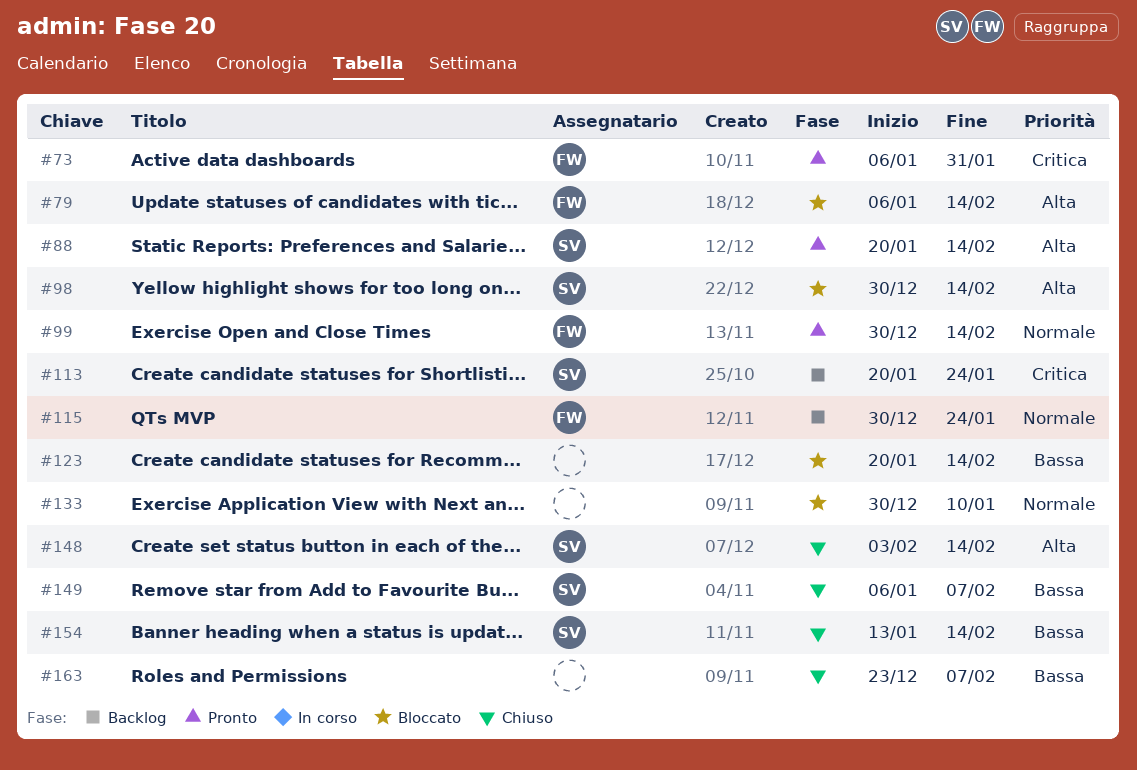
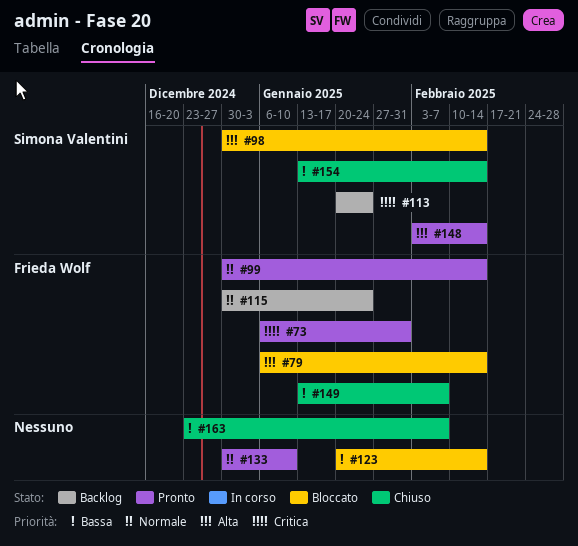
#88: present -> none
#133, status: Bloccato -> Pronto
#148, status: Chiuso -> Pronto
#149, owner: Simona Valentini -> Frieda Wolf
#149, start: Jan 6 -> Jan 13

